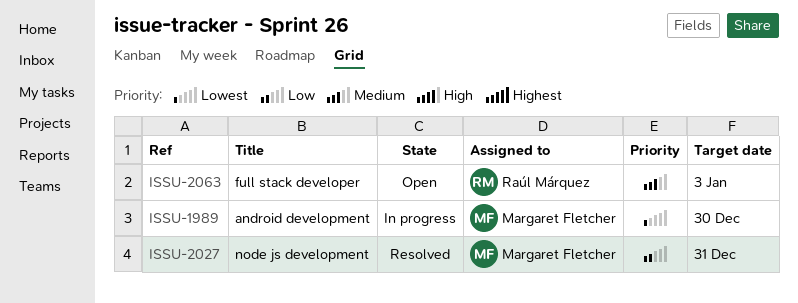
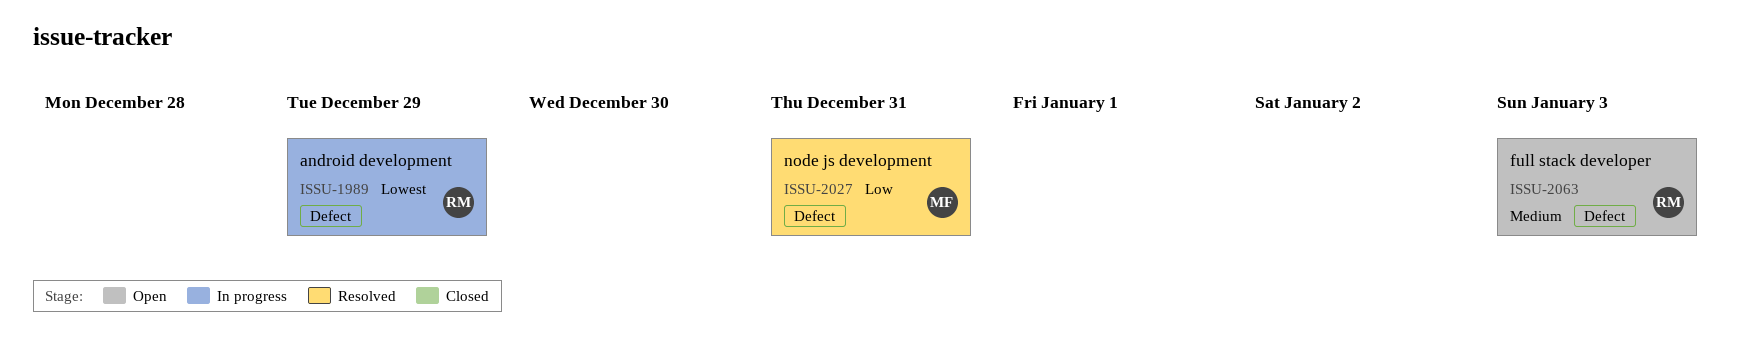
ISSU-1989, owner: Margaret Fletcher -> Raúl Márquez
ISSU-1989, due: Dec 30 -> Dec 29

